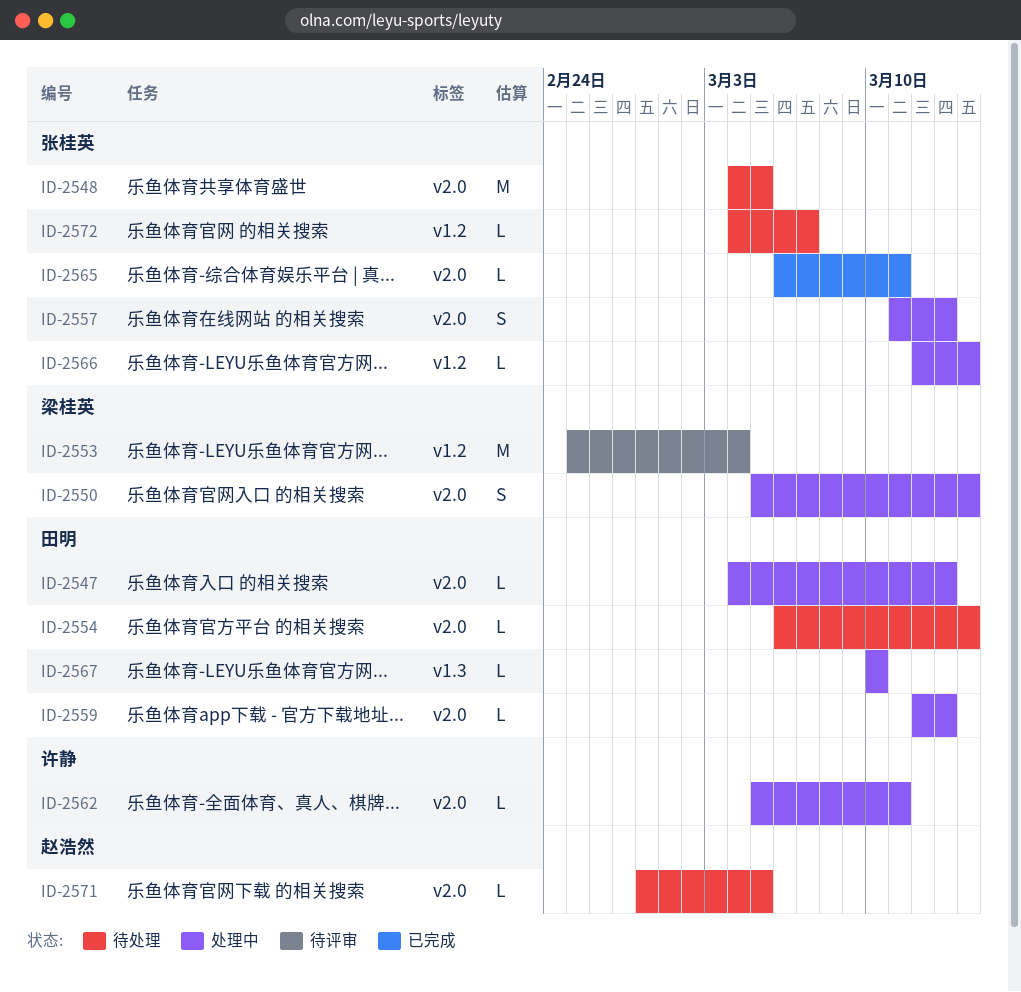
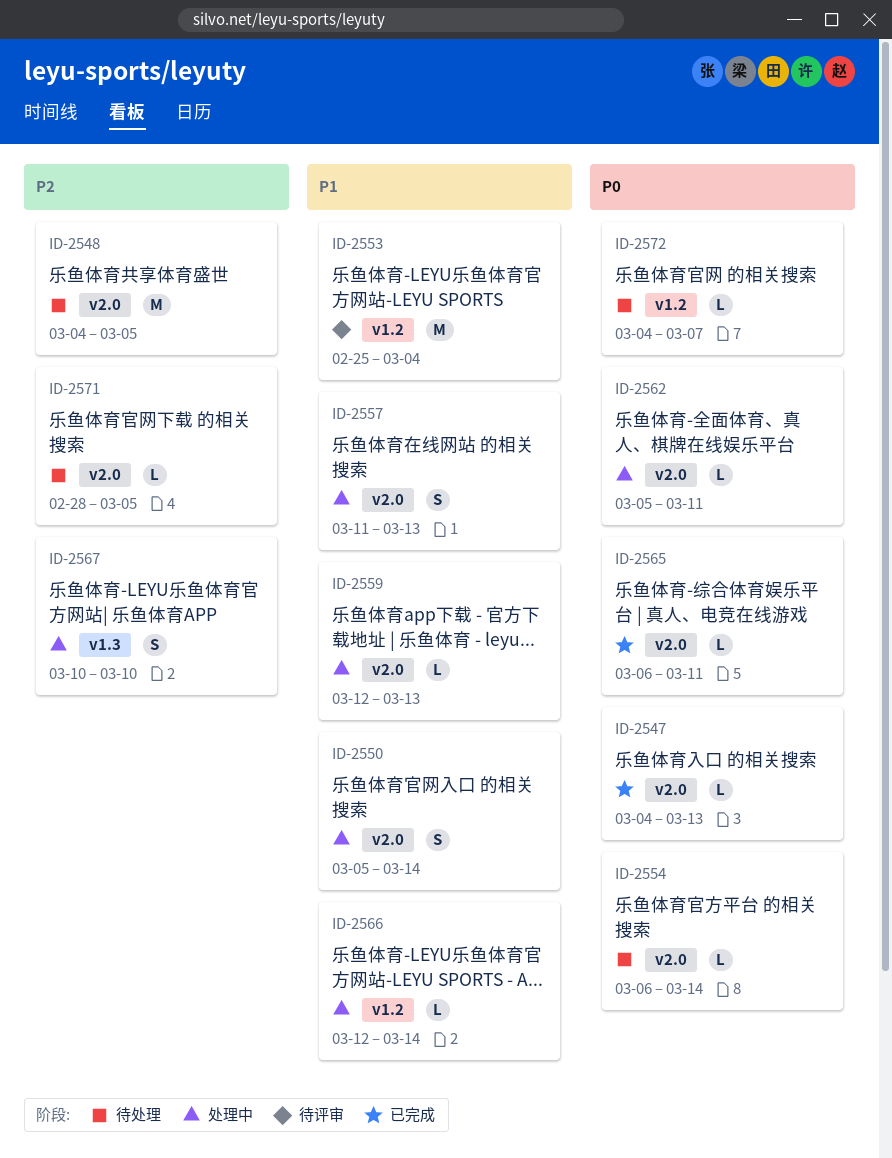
ID-2547, status: 处理中 -> 已完成
ID-2567, estimate: L -> S

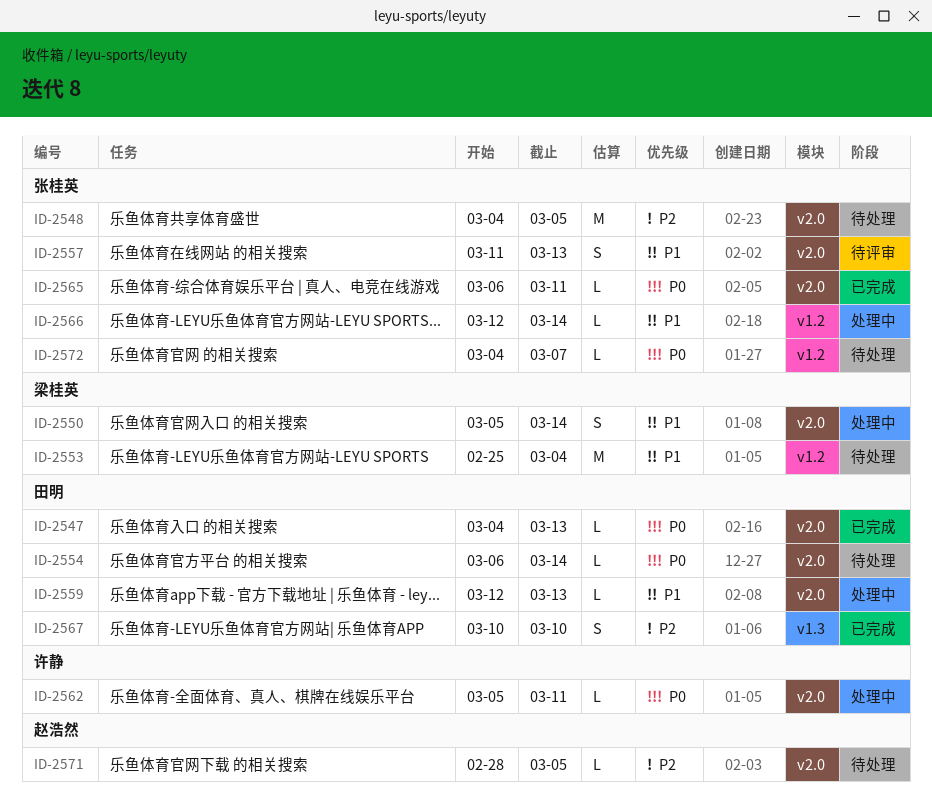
ID-2553, status: 待评审 -> 待处理
ID-2557, status: 处理中 -> 待评审
ID-2567, status: 处理中 -> 已完成

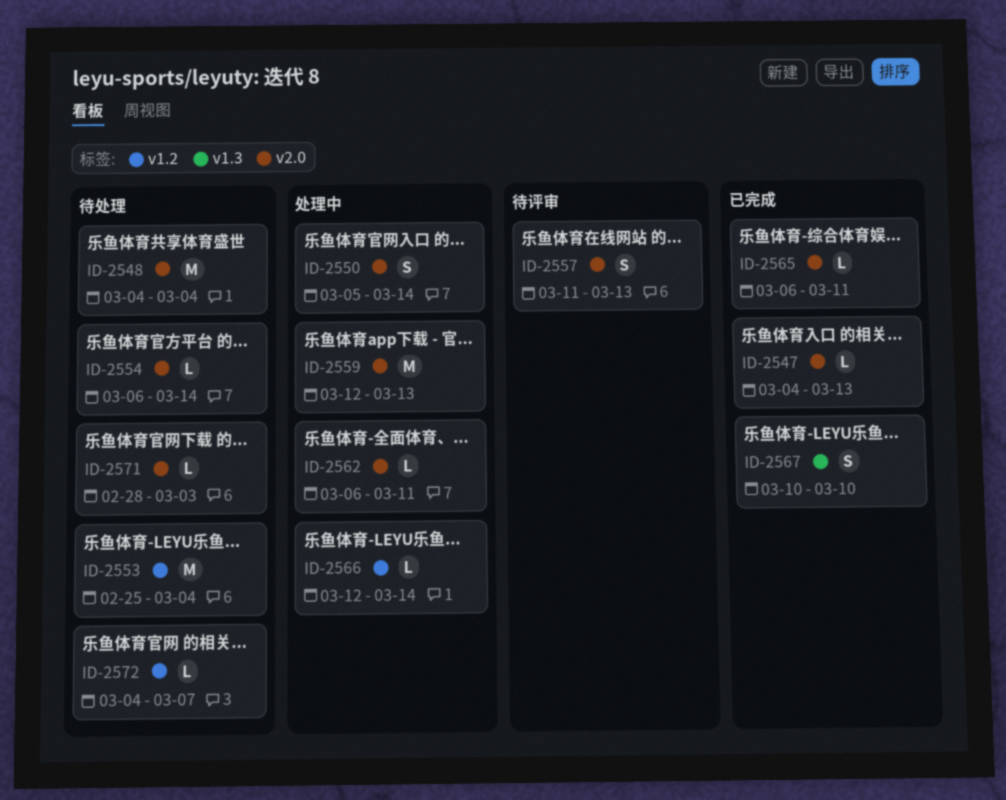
ID-2548, due: Mar 5 -> Mar 4
ID-2559, estimate: L -> M
ID-2562, start: Mar 5 -> Mar 6
ID-2571, due: Mar 5 -> Mar 3

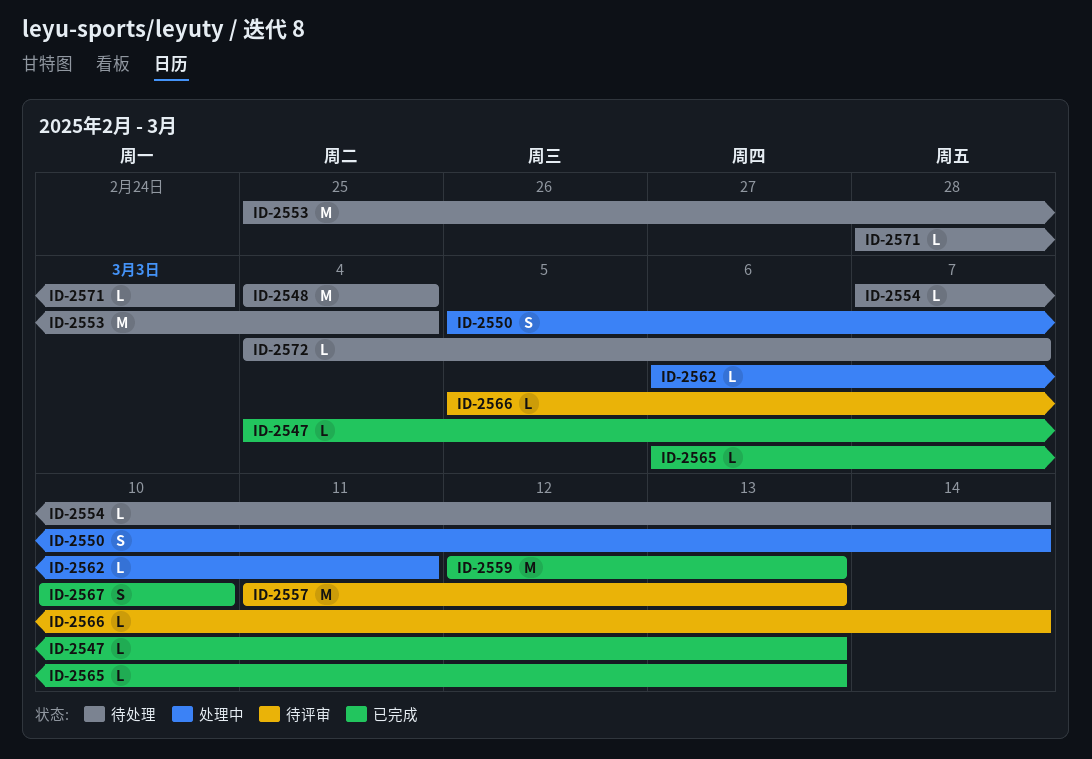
ID-2554, start: Mar 6 -> Mar 7
ID-2557, estimate: S -> M
ID-2559, status: 处理中 -> 已完成
ID-2565, due: Mar 11 -> Mar 13
ID-2566, status: 处理中 -> 待评审
ID-2566, start: Mar 12 -> Mar 5

